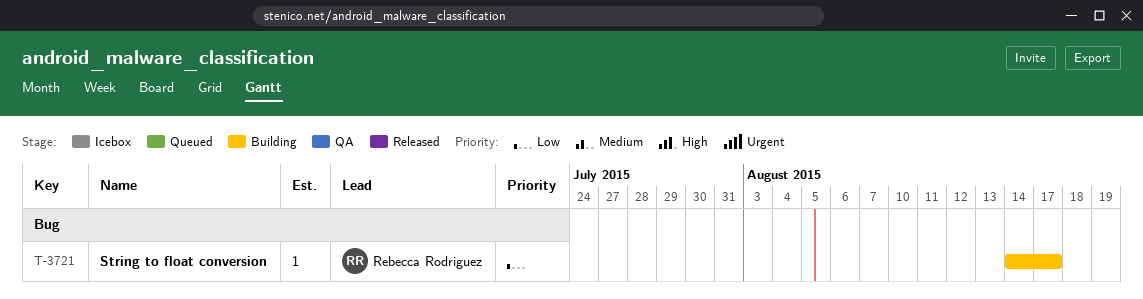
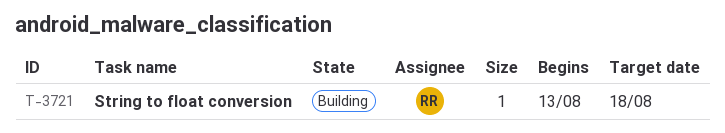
T-3721, start: Aug 14 -> Aug 13
T-3721, due: Aug 17 -> Aug 18

